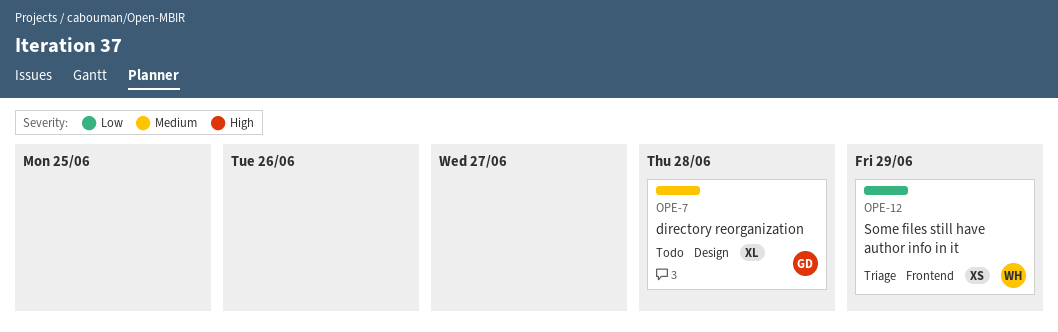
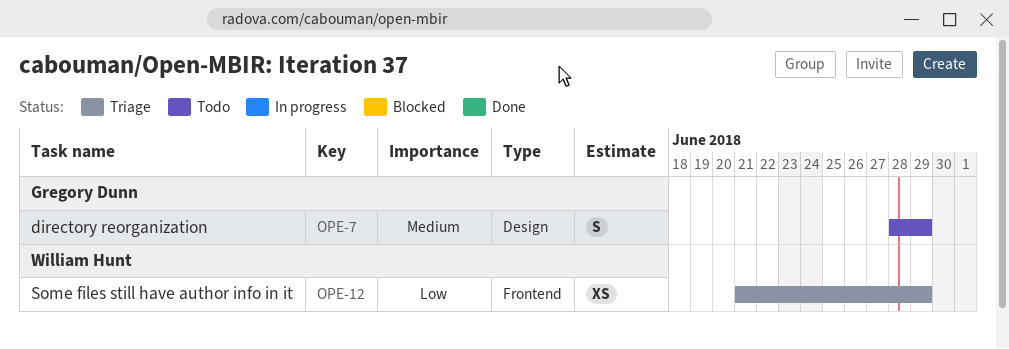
OPE-7, estimate: XL -> S
OPE-7, due: Jun 28 -> Jun 29

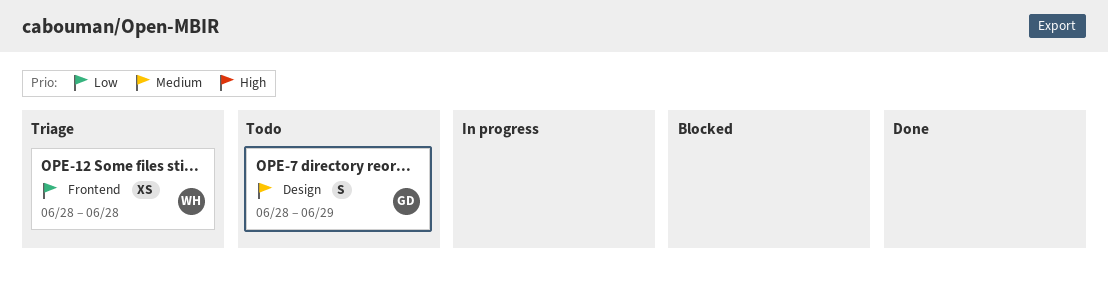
OPE-12, start: Jun 21 -> Jun 28
OPE-12, due: Jun 29 -> Jun 28

